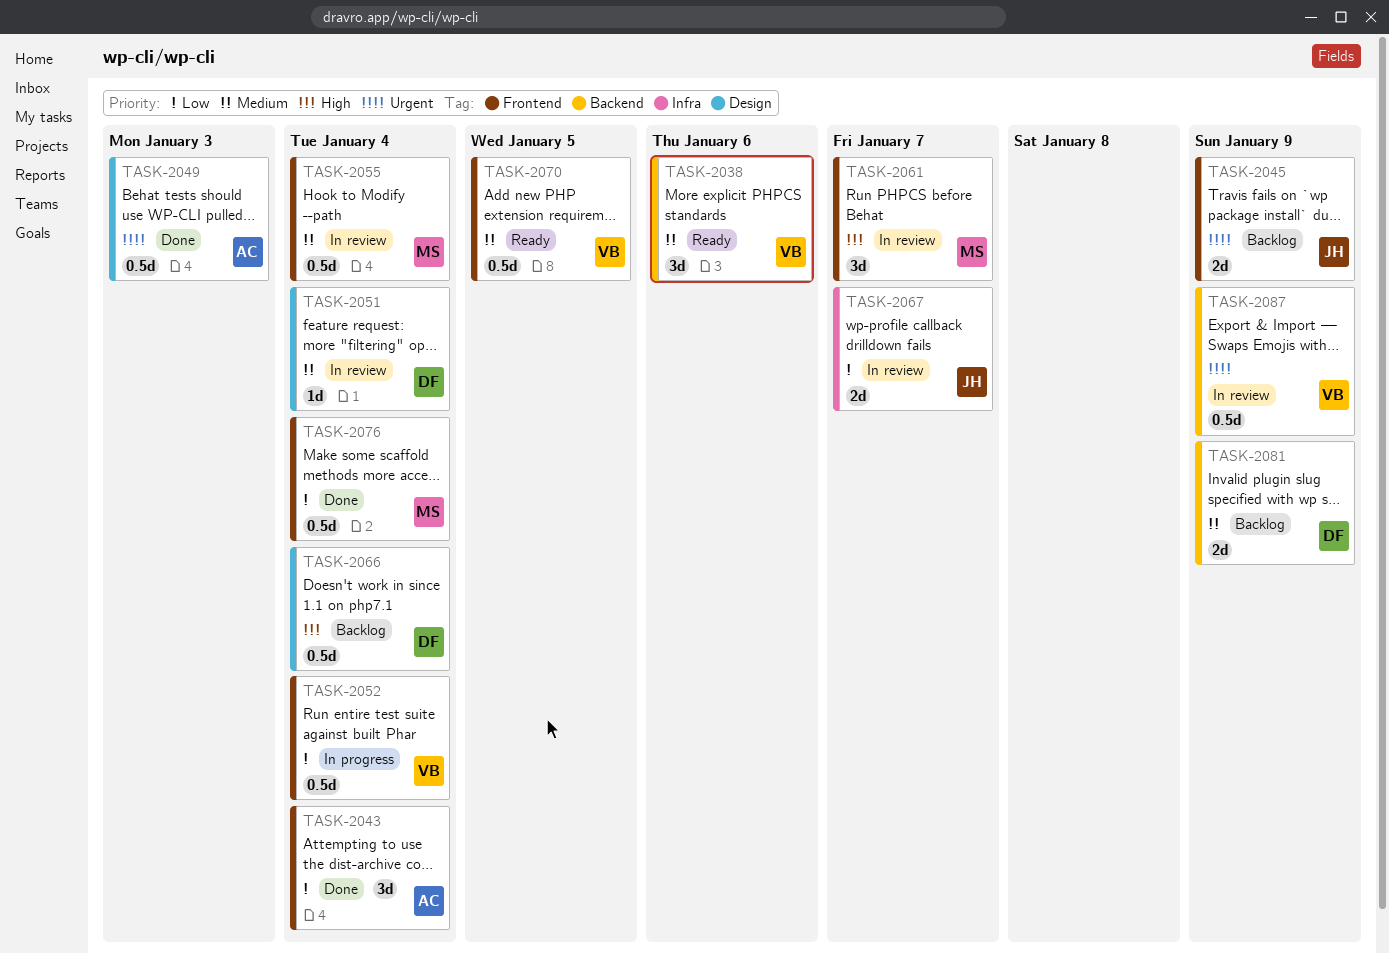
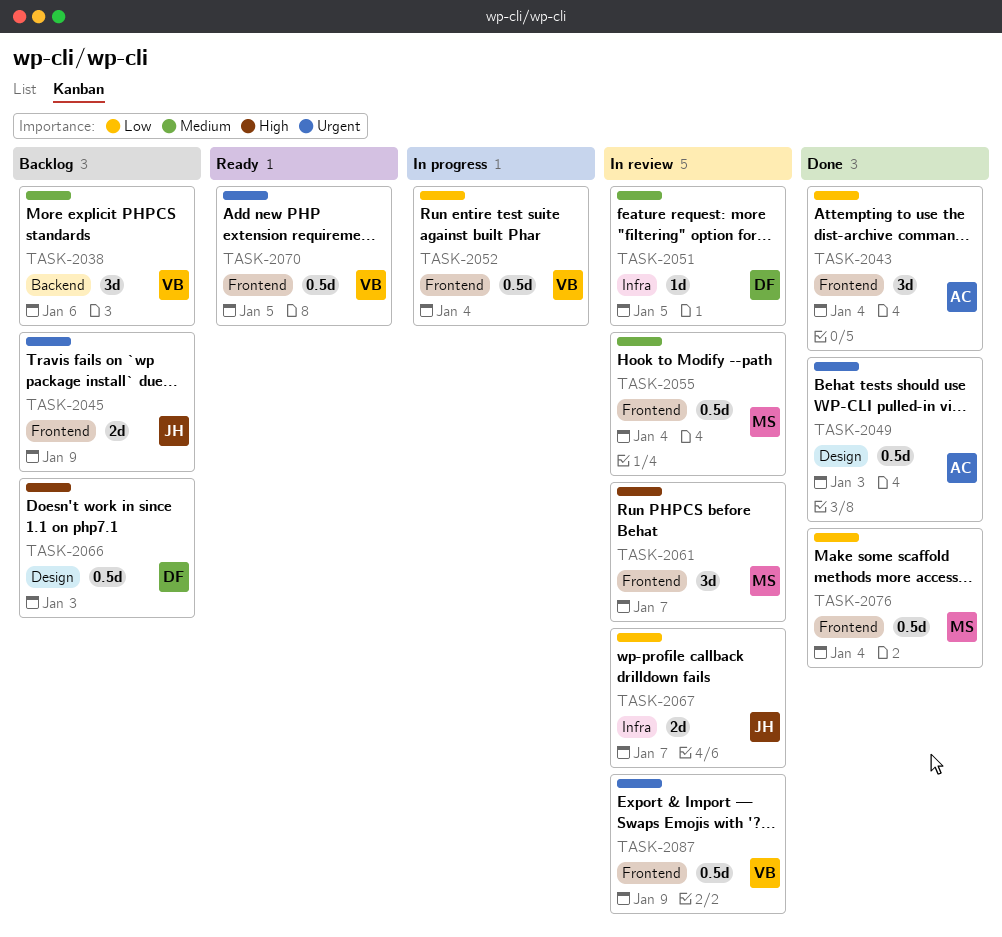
TASK-2038, status: Ready -> Backlog
TASK-2051, label: Design -> Infra
TASK-2051, due: Jan 4 -> Jan 5
TASK-2066, due: Jan 4 -> Jan 3
TASK-2070, priority: Medium -> Urgent
TASK-2081: present -> none
TASK-2087, label: Backend -> Frontend

